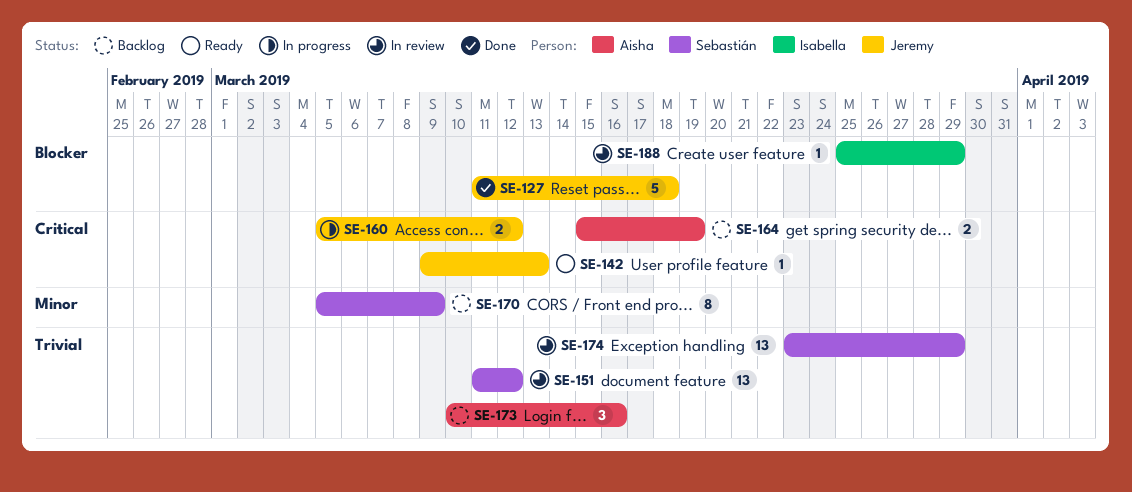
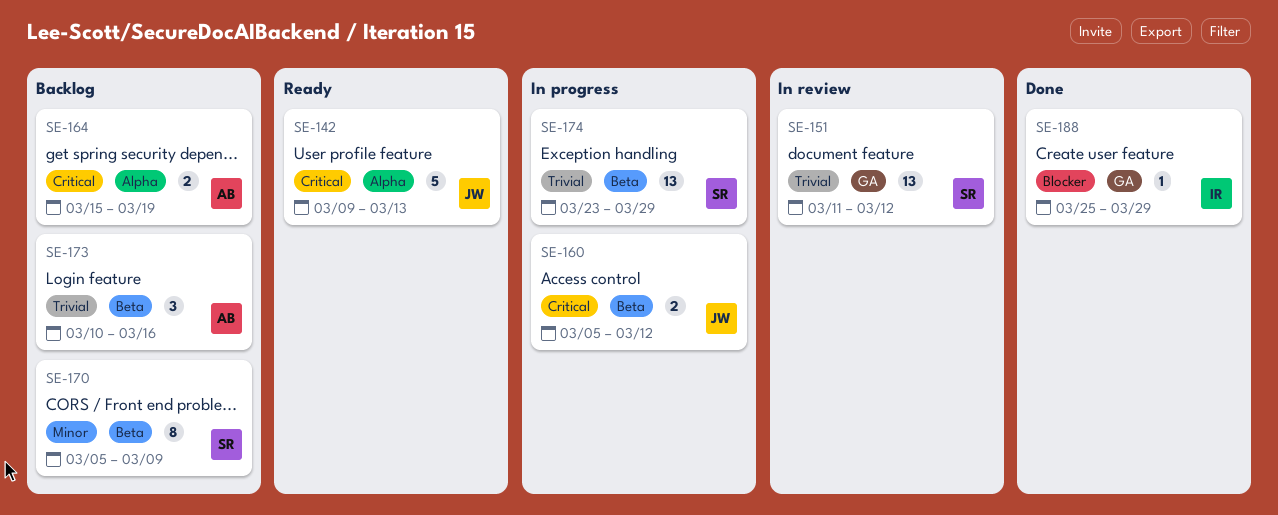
SE-127: present -> none
SE-142, estimate: 1 -> 5
SE-174, status: In review -> In progress
SE-188, status: In review -> Done

